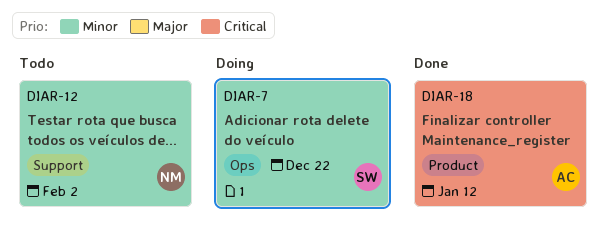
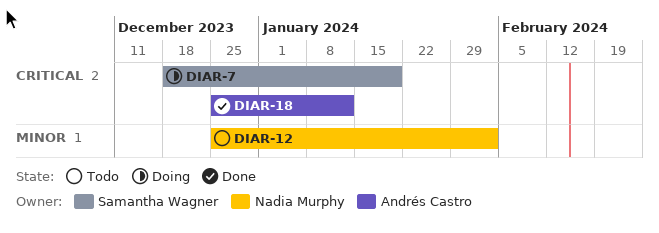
DIAR-7, priority: Minor -> Critical
DIAR-7, due: Dec 22 -> Jan 19

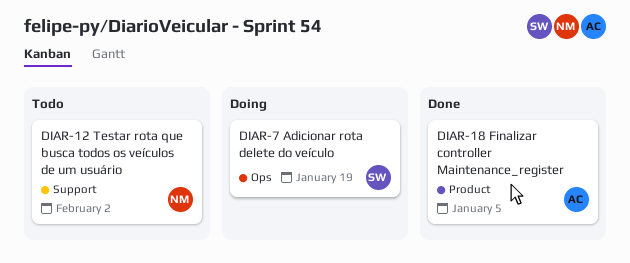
DIAR-18, due: Jan 12 -> Jan 5

